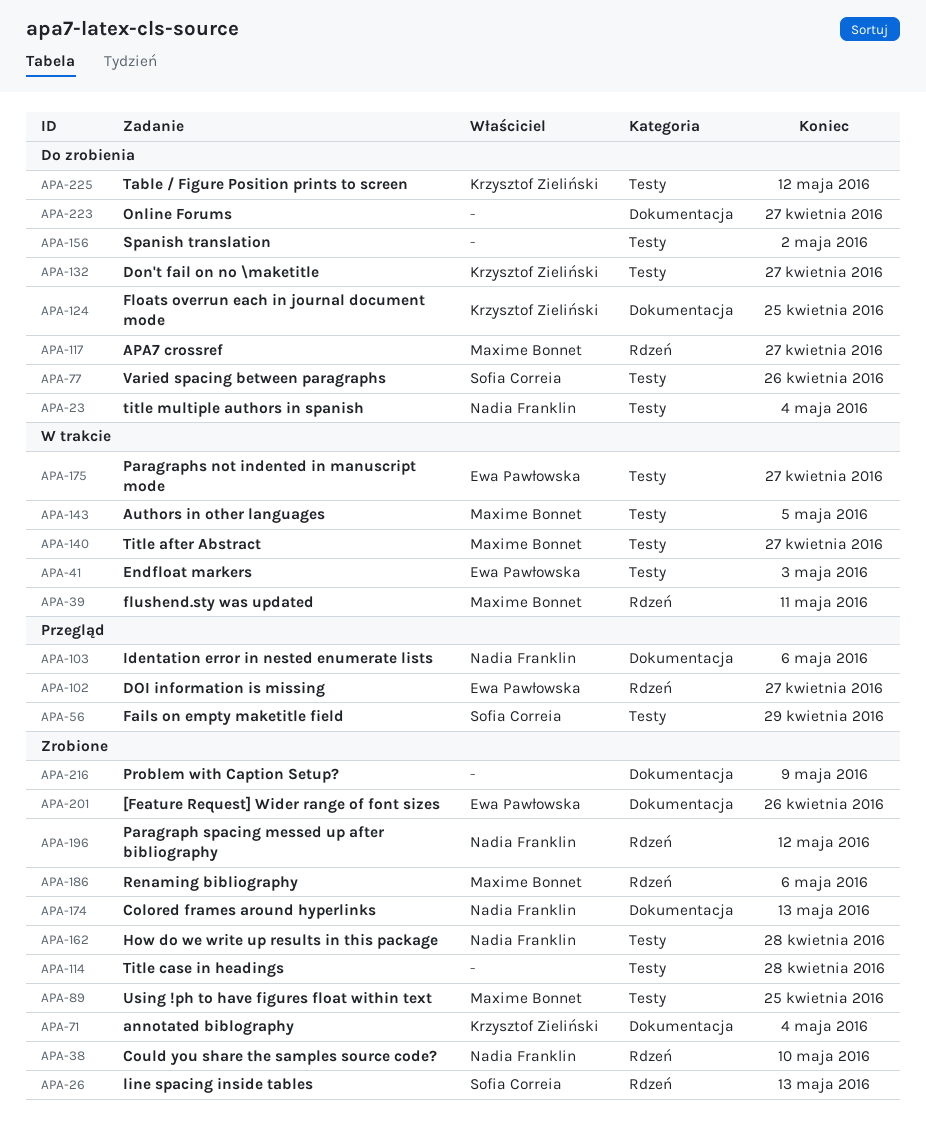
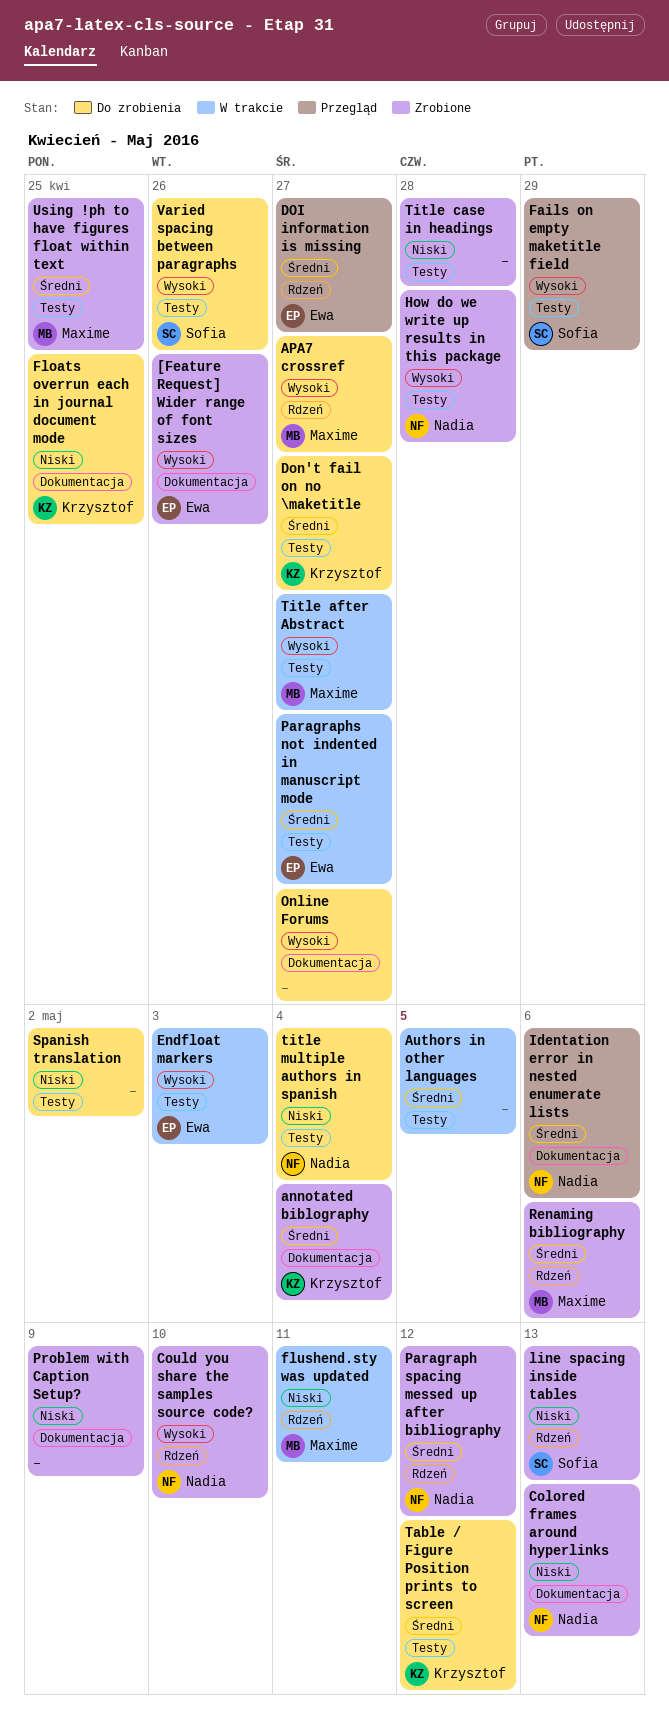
Authors in other languages, owner: Maxime Bonnet -> none

